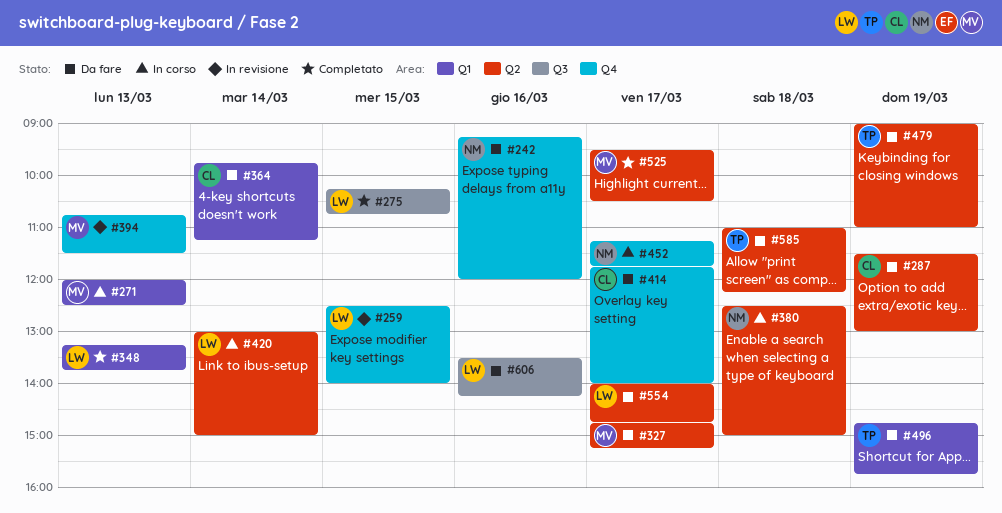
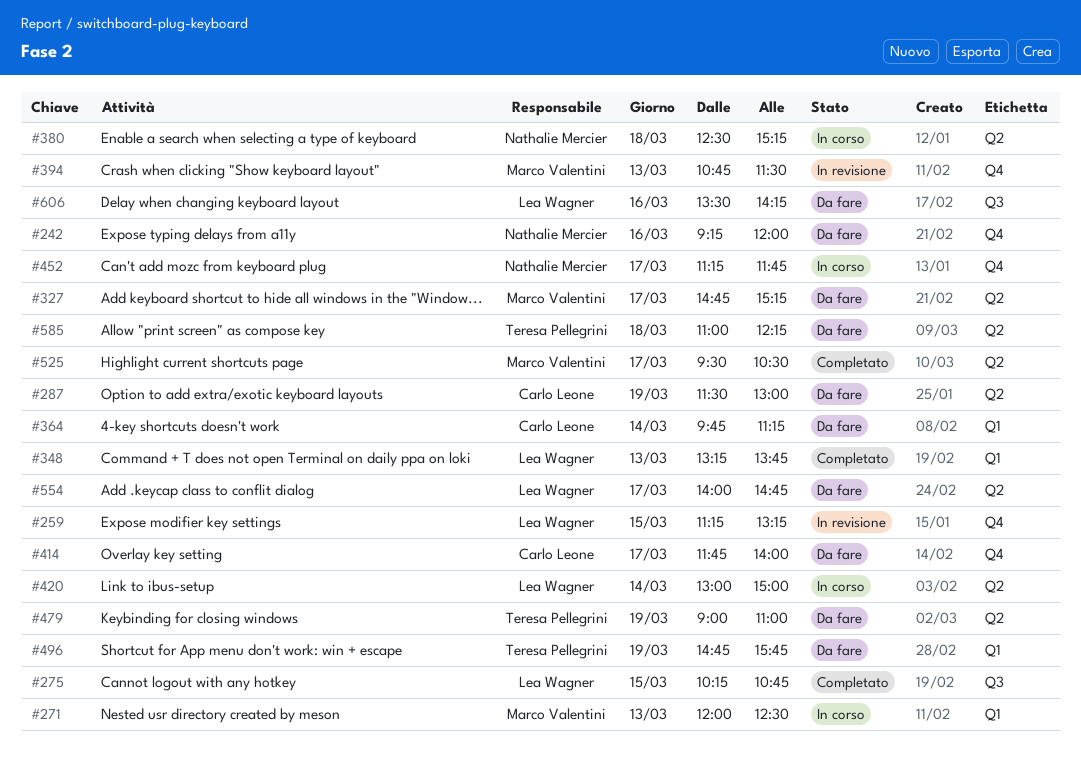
#259, begins: 12:30 -> 11:15
#259, ends: 14:00 -> 13:15
#380, ends: 15:00 -> 15:15

